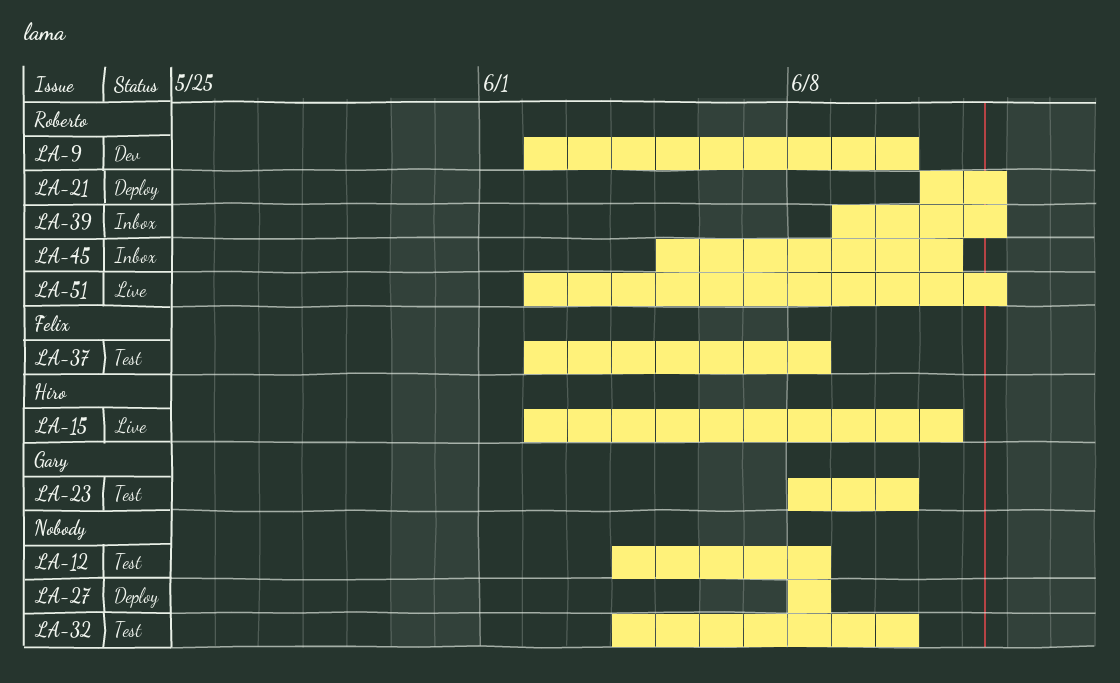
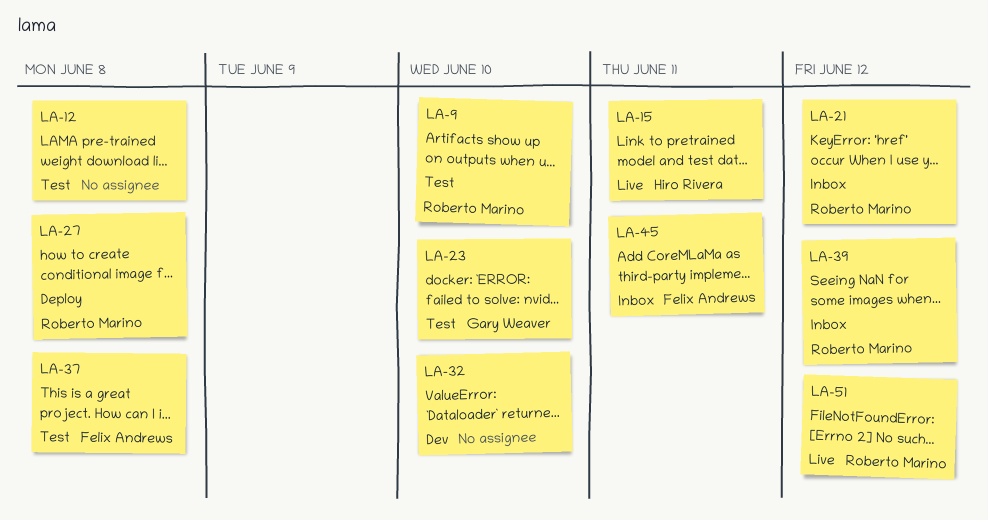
LA-9, status: Dev -> Test
LA-21, status: Deploy -> Inbox
LA-27, owner: none -> Roberto Marino
LA-32, status: Test -> Dev
LA-45, owner: Roberto Marino -> Felix Andrews

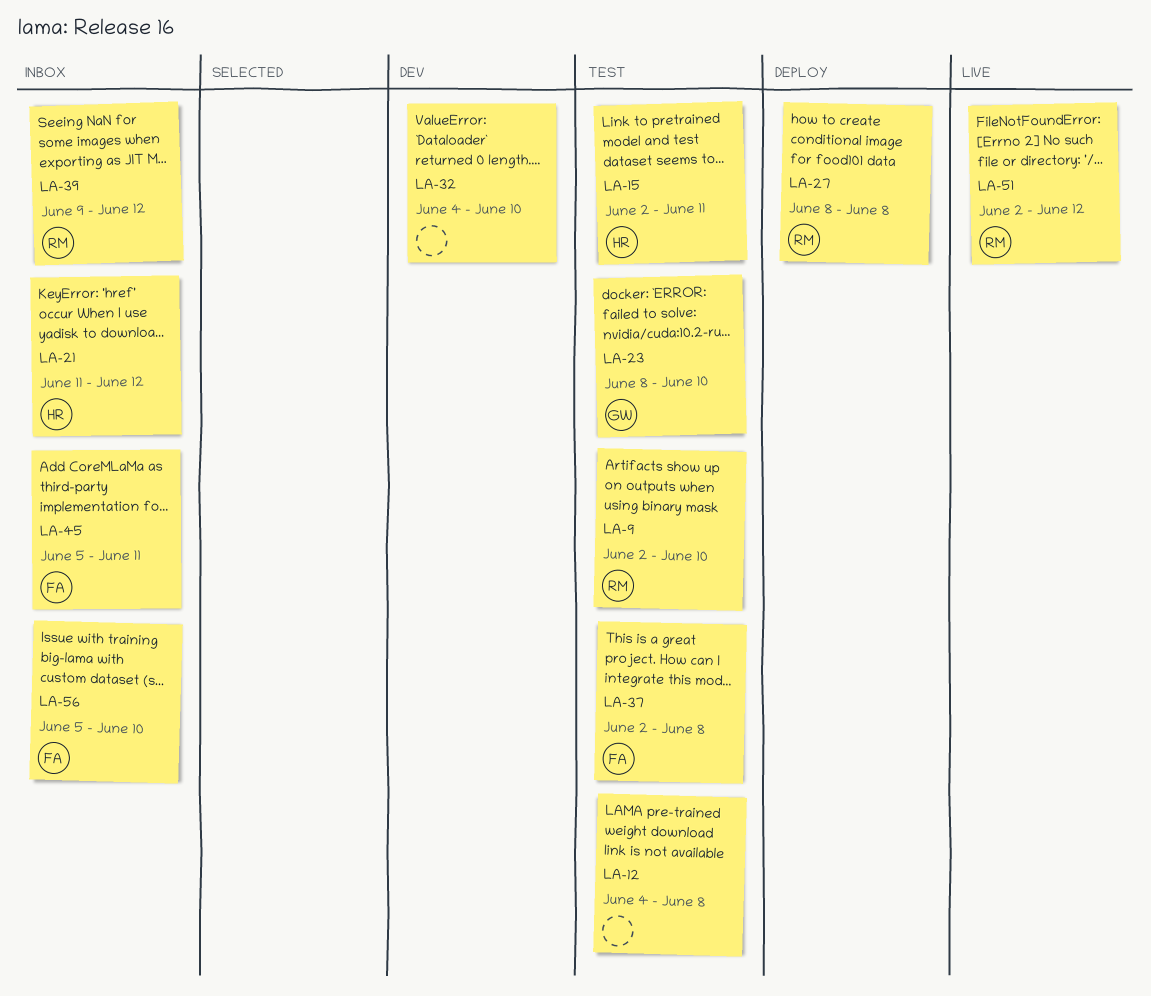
LA-15, status: Live -> Test
LA-21, owner: Roberto Marino -> Hiro Rivera
LA-56: none -> present

